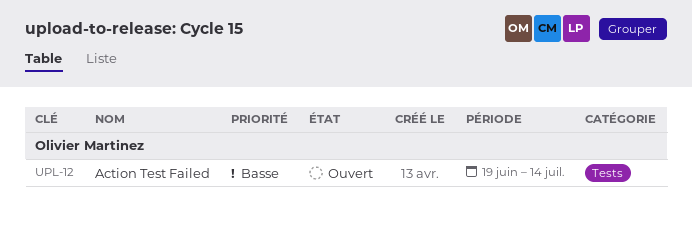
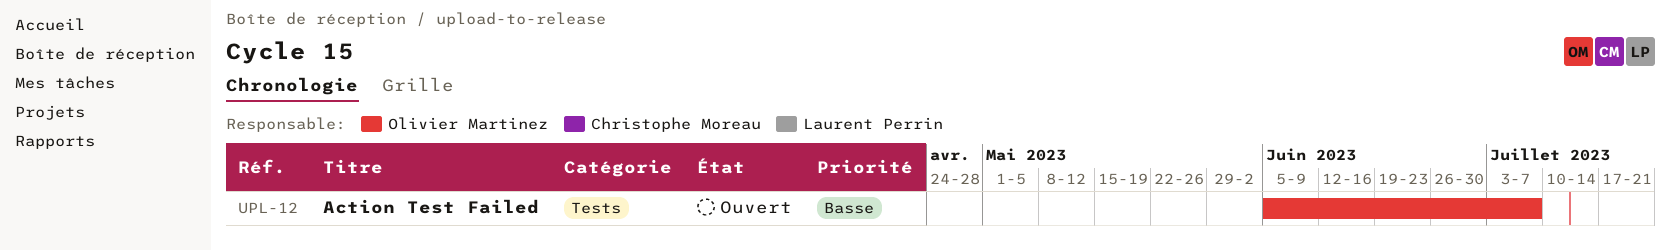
UPL-12, start: Jun 19 -> Jun 5
UPL-12, due: Jul 14 -> Jul 7

